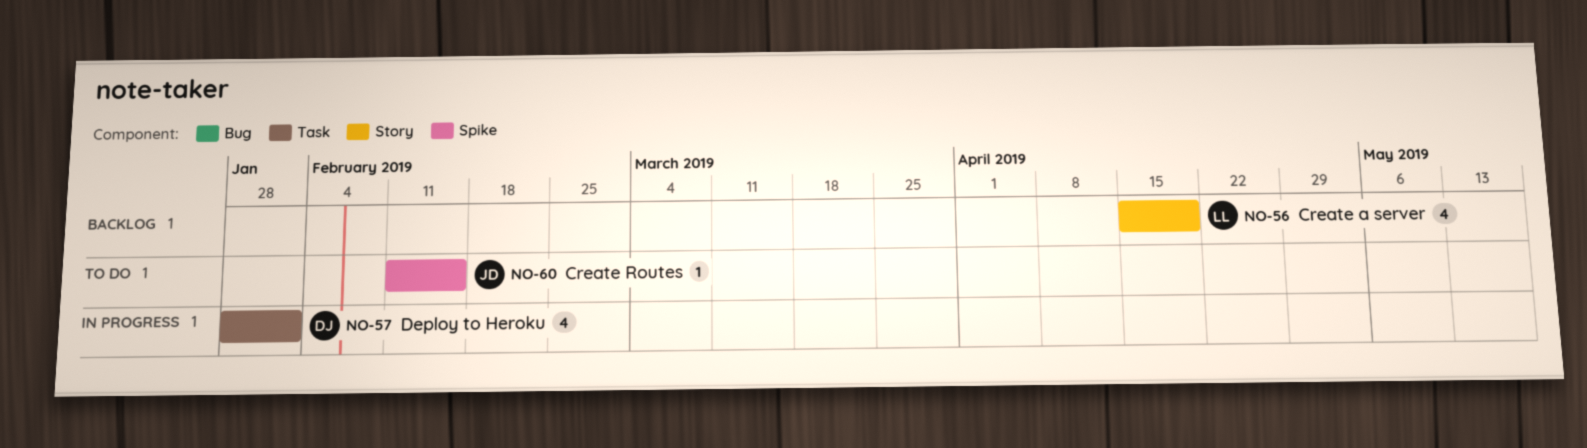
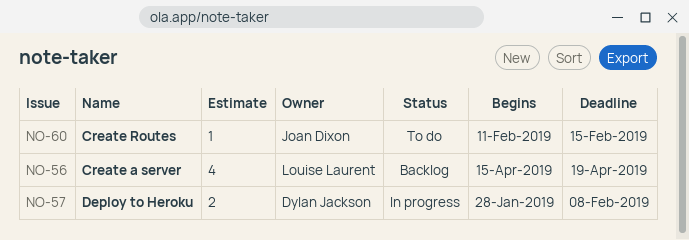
NO-57, estimate: 4 -> 2
NO-57, due: Feb 1 -> Feb 8

